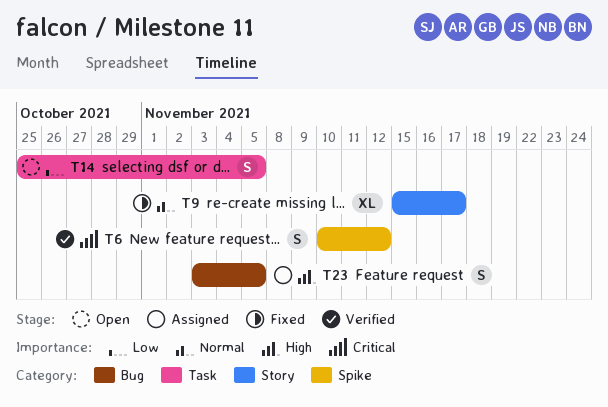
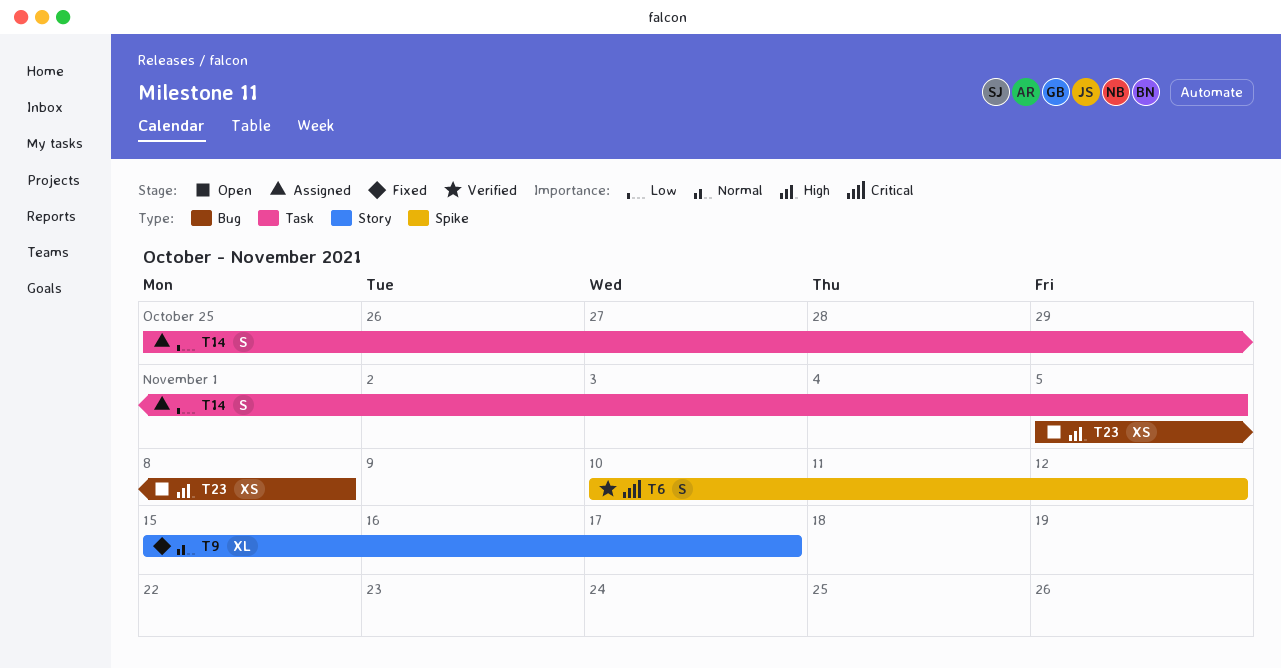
T14, status: Open -> Assigned
T23, status: Assigned -> Open
T23, estimate: S -> XS
T23, start: Nov 3 -> Nov 5
T23, due: Nov 5 -> Nov 8

